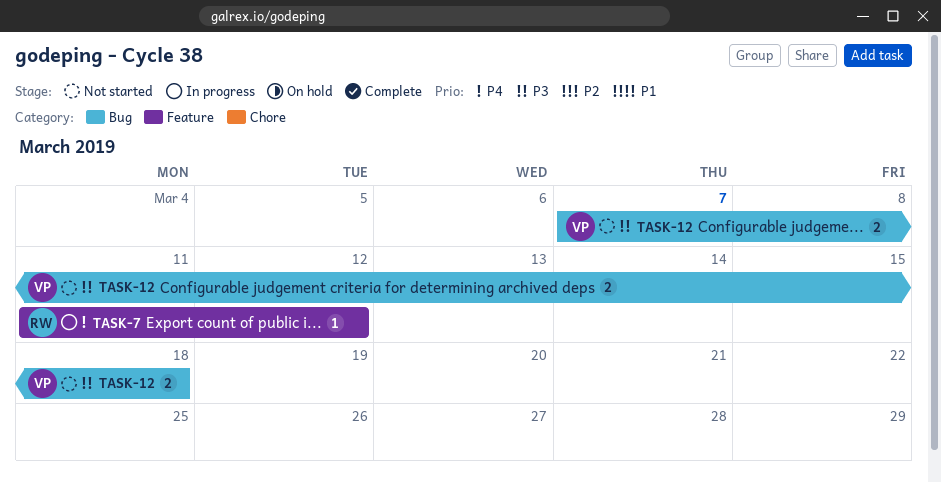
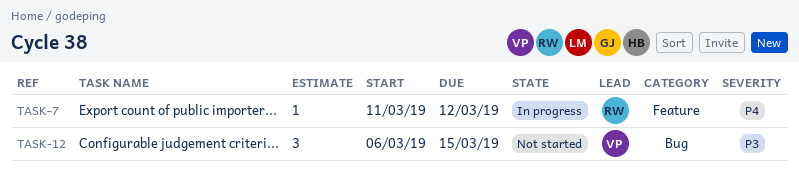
TASK-12, estimate: 2 -> 3
TASK-12, start: Mar 7 -> Mar 6
TASK-12, due: Mar 18 -> Mar 15

